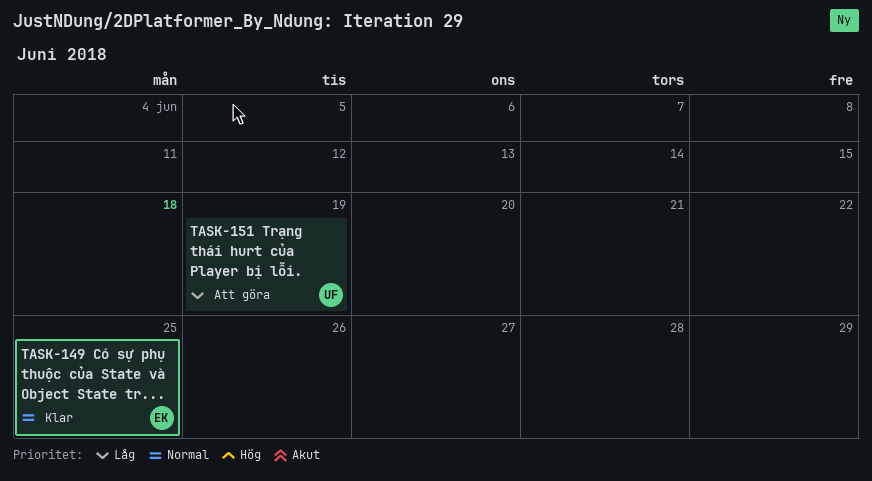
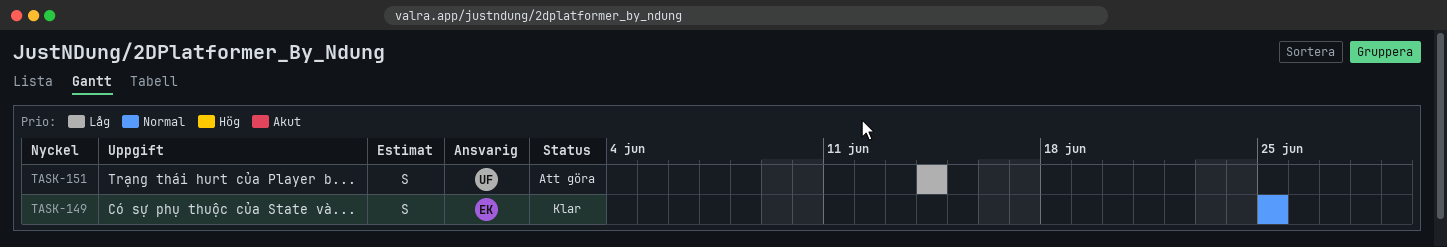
TASK-151, due: Jun 19 -> Jun 14

